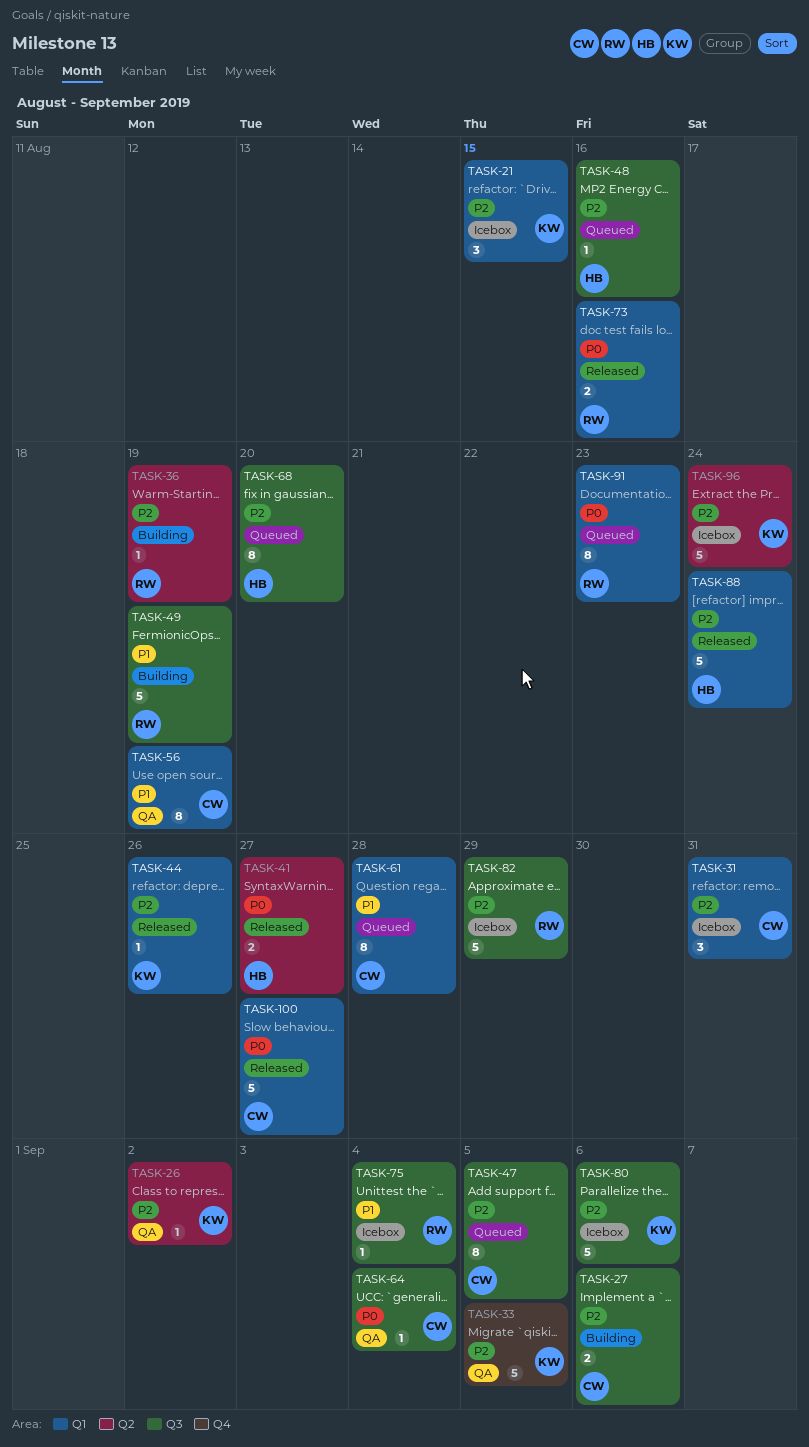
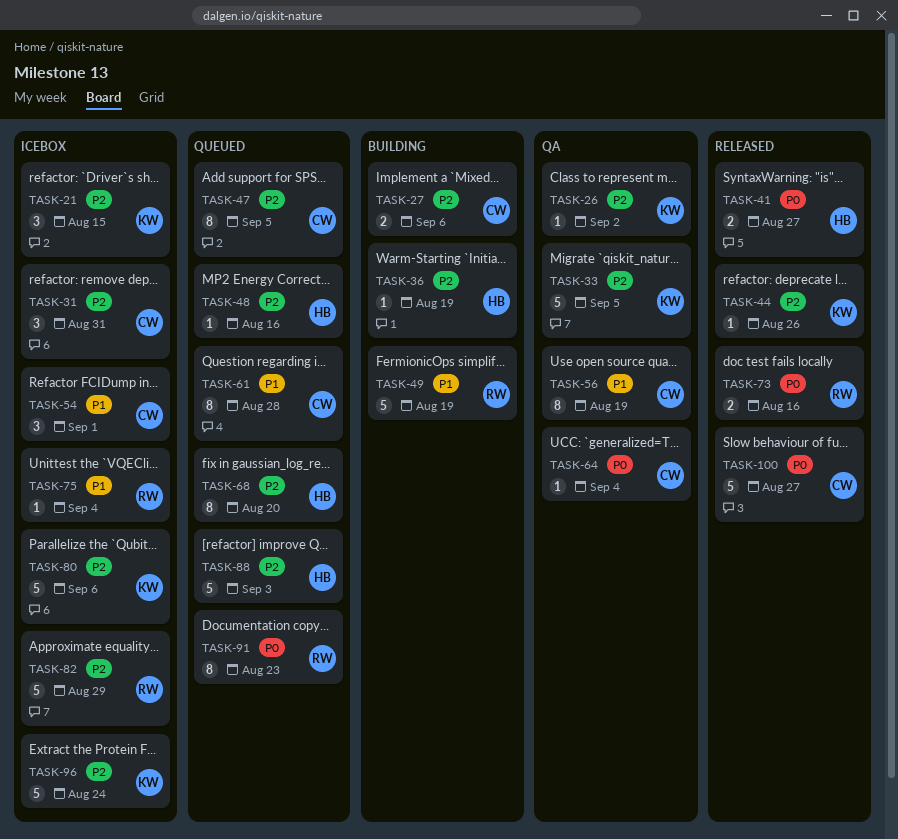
TASK-36, owner: RW -> HB
TASK-54: none -> present
TASK-88, status: Released -> Queued
TASK-88, due: Aug 24 -> Sep 3

